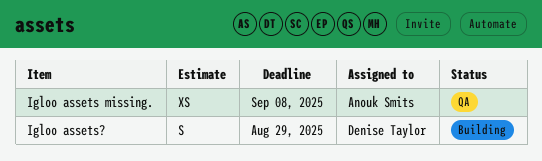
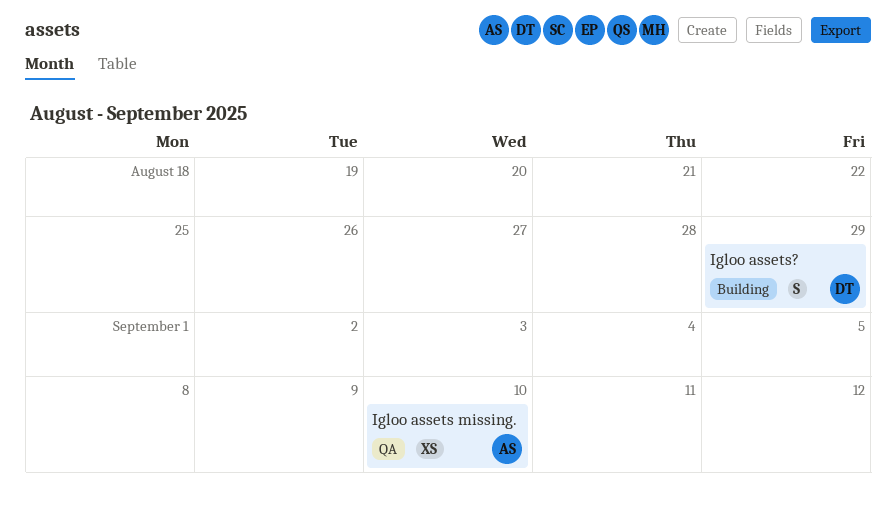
Igloo assets missing., due: Sep 8 -> Sep 10

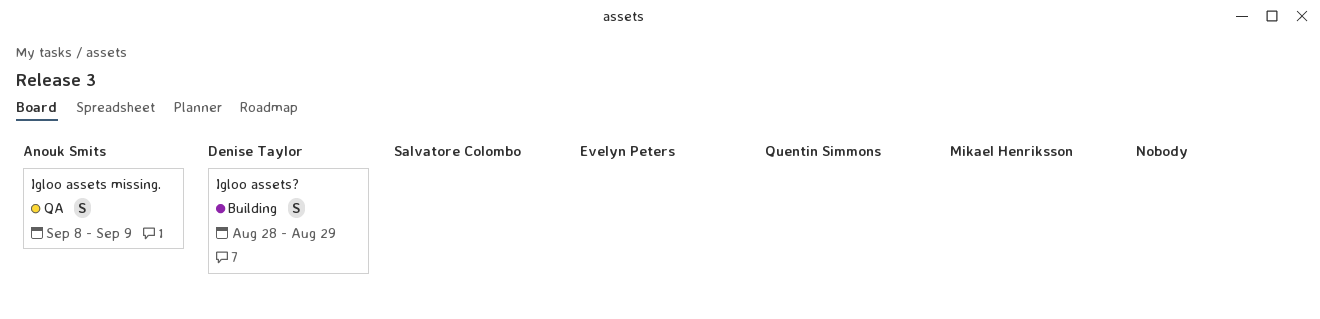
Igloo assets missing., estimate: XS -> S
Igloo assets missing., due: Sep 10 -> Sep 9

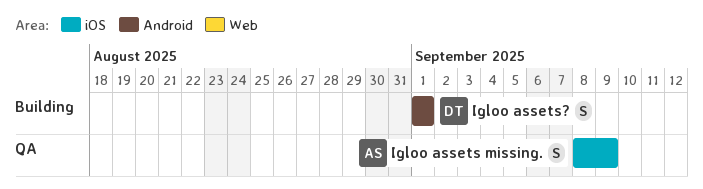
Igloo assets?, start: Aug 28 -> Sep 1
Igloo assets?, due: Aug 29 -> Sep 1

